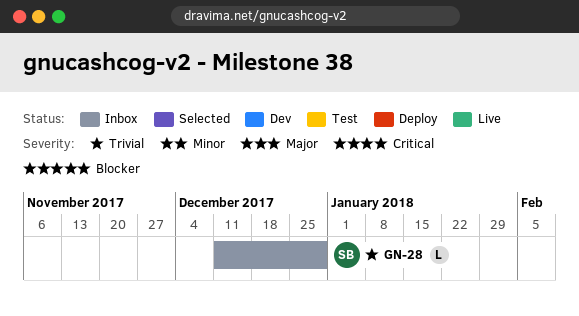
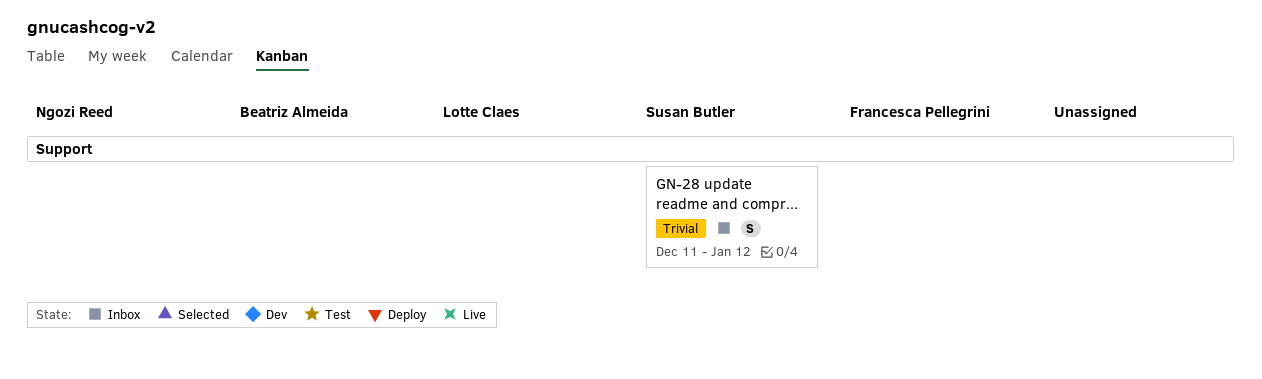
GN-28, estimate: L -> S
GN-28, due: Dec 29 -> Jan 12

